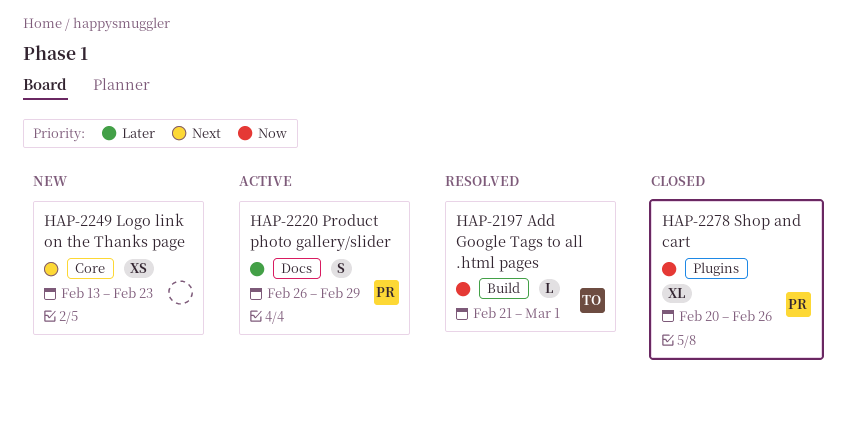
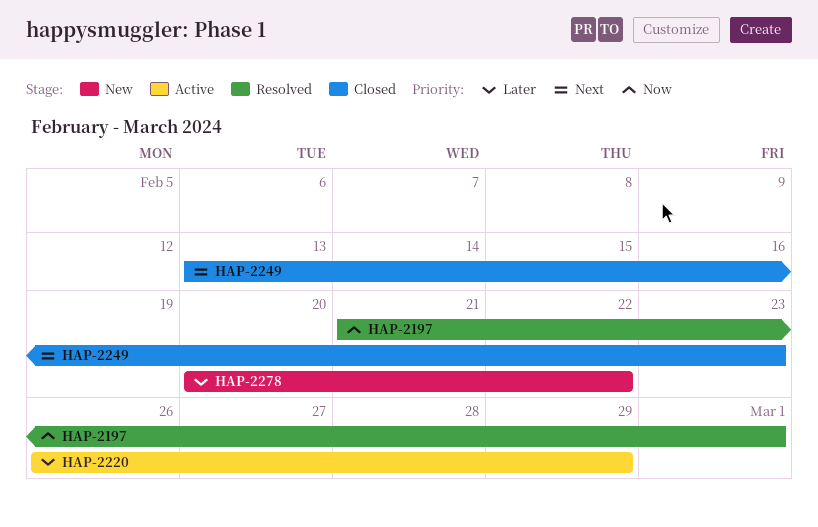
HAP-2249, status: New -> Closed
HAP-2278, status: Closed -> New
HAP-2278, priority: Now -> Later
HAP-2278, due: Feb 26 -> Feb 22

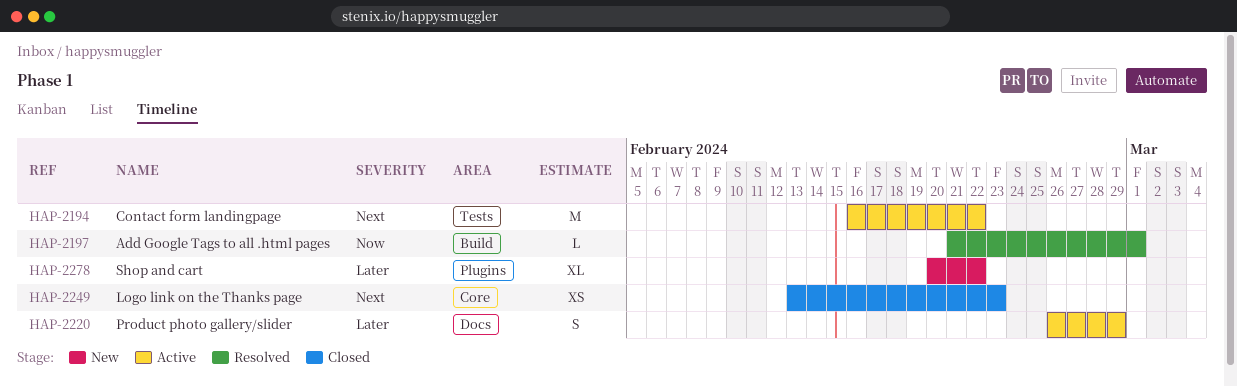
HAP-2194: none -> present

